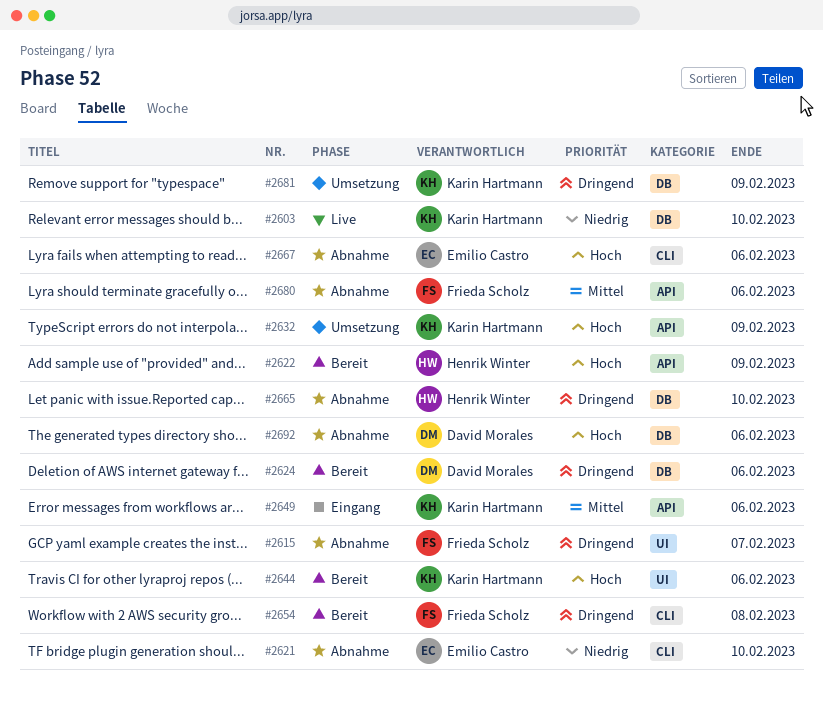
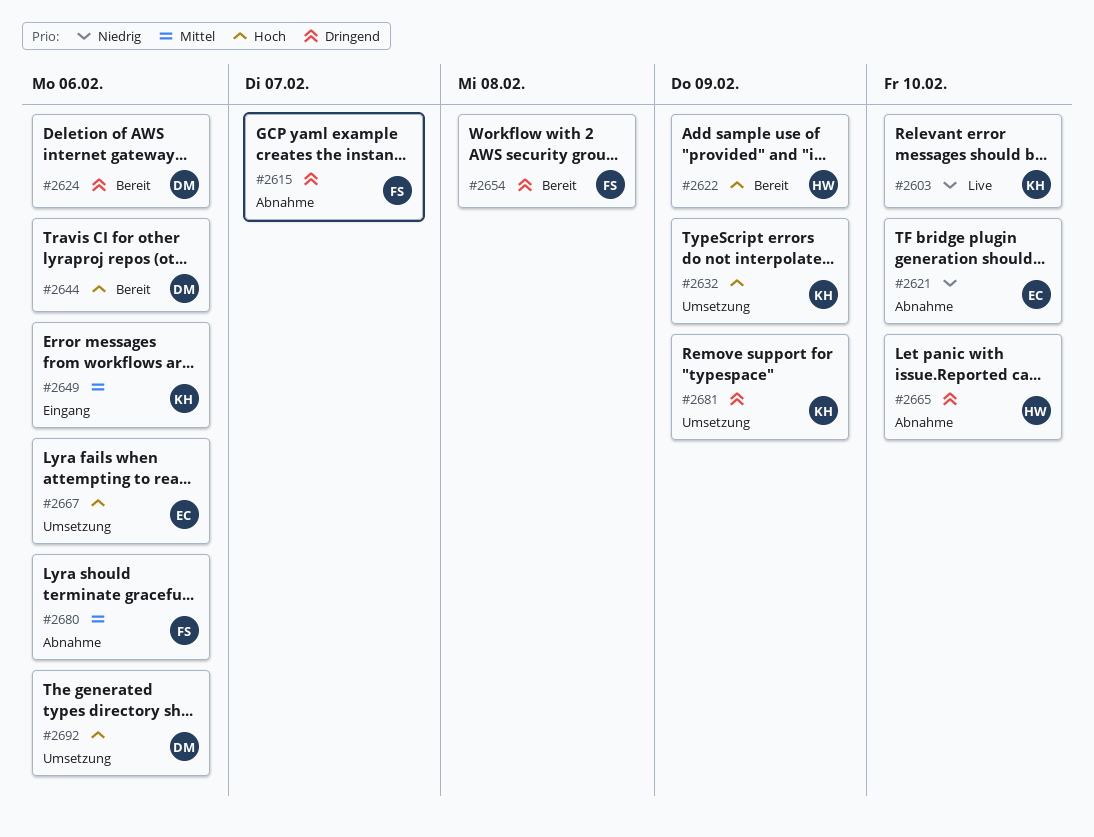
#2644, owner: Karin Hartmann -> David Morales
#2667, status: Abnahme -> Umsetzung
#2692, status: Abnahme -> Umsetzung

